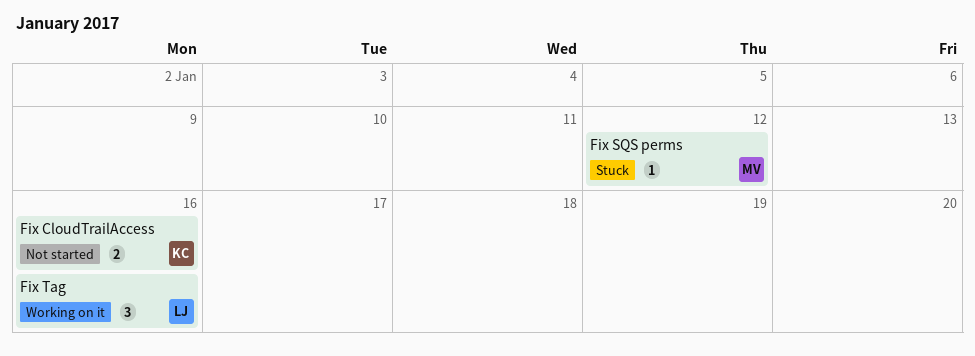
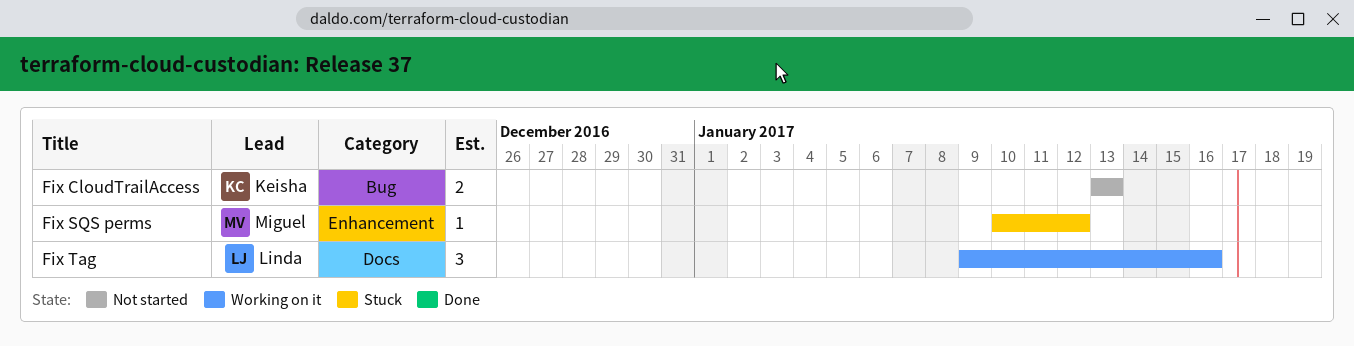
Fix CloudTrailAccess, due: Jan 16 -> Jan 13

